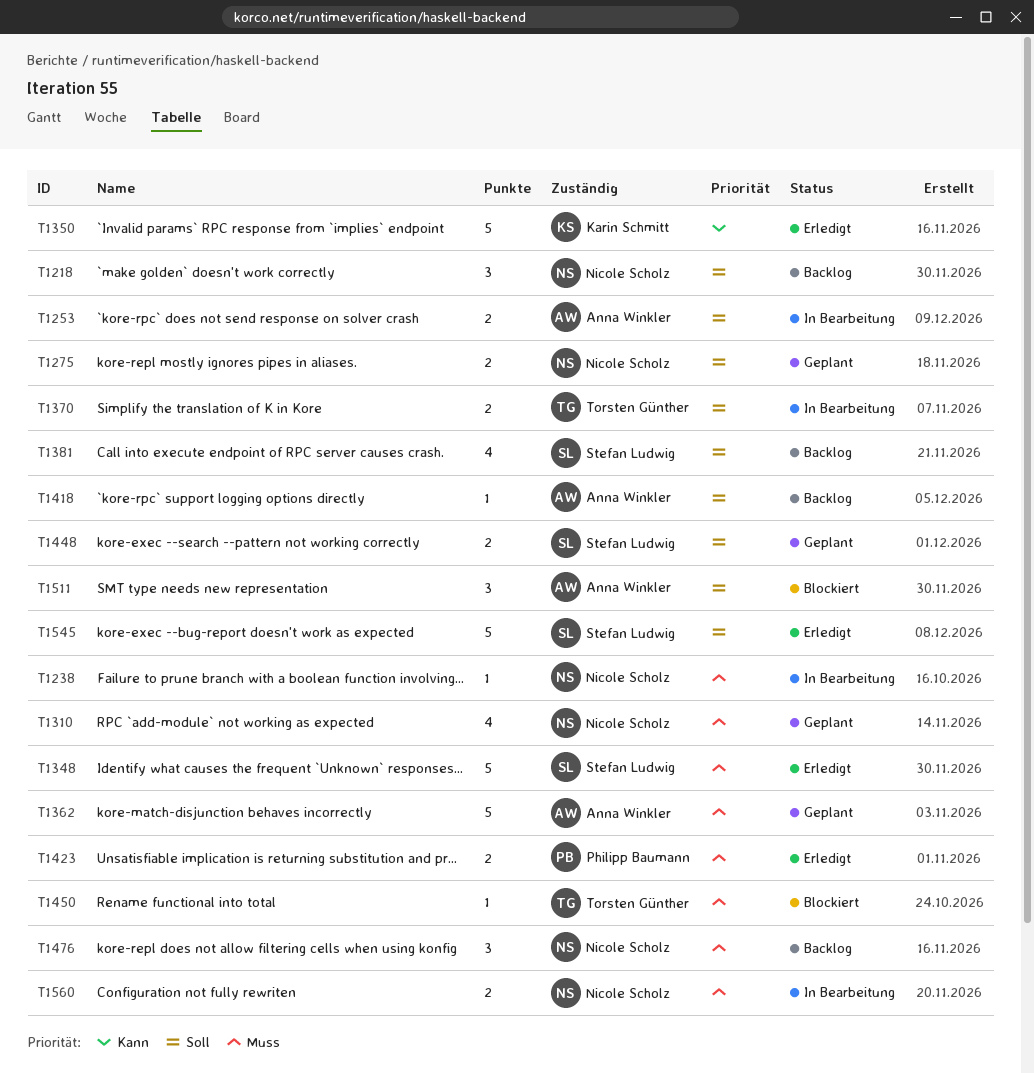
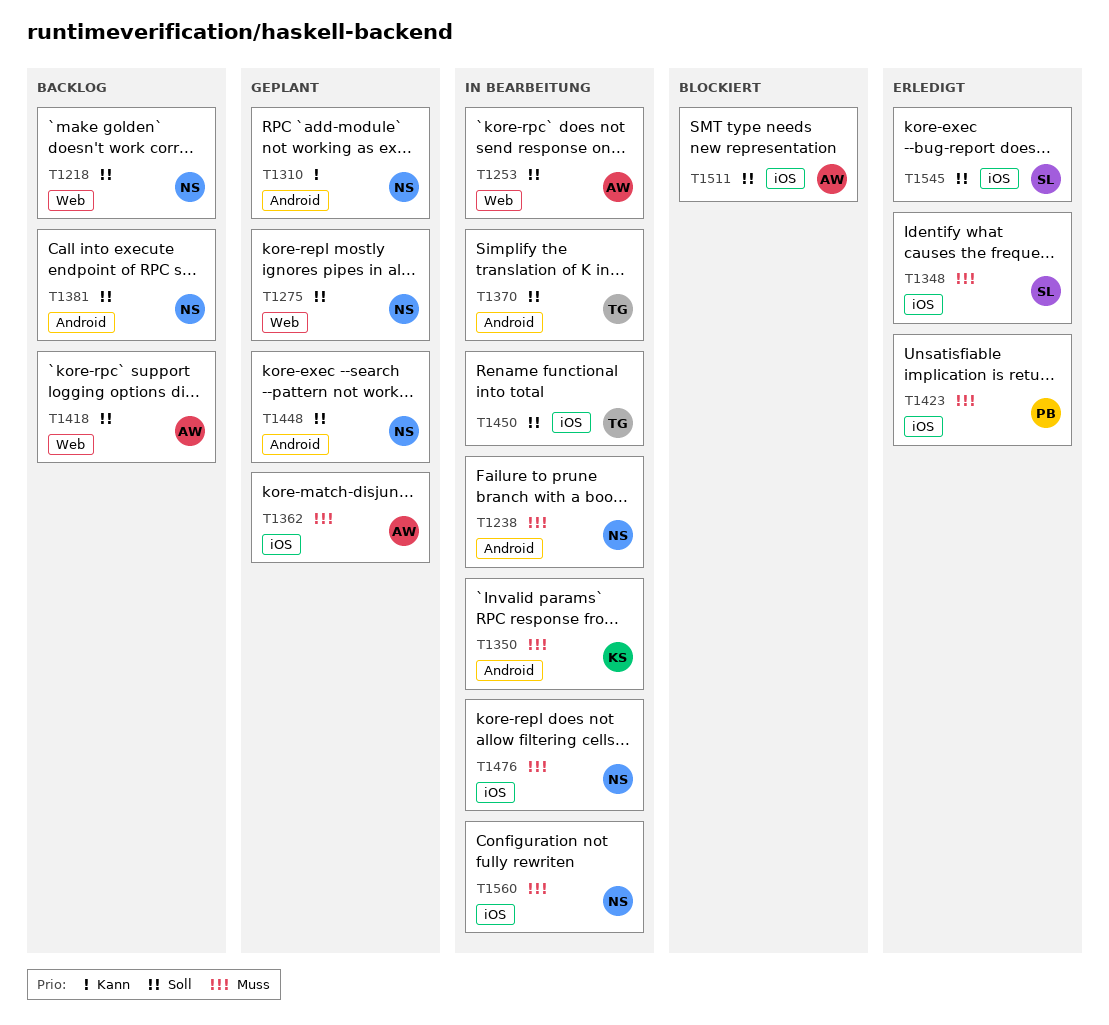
T1310, priority: Muss -> Kann
T1350, status: Erledigt -> In Bearbeitung
T1350, priority: Kann -> Muss
T1381, owner: Stefan Ludwig -> Nicole Scholz
T1448, owner: Stefan Ludwig -> Nicole Scholz
T1450, status: Blockiert -> In Bearbeitung
T1450, priority: Muss -> Soll
T1476, status: Backlog -> In Bearbeitung

